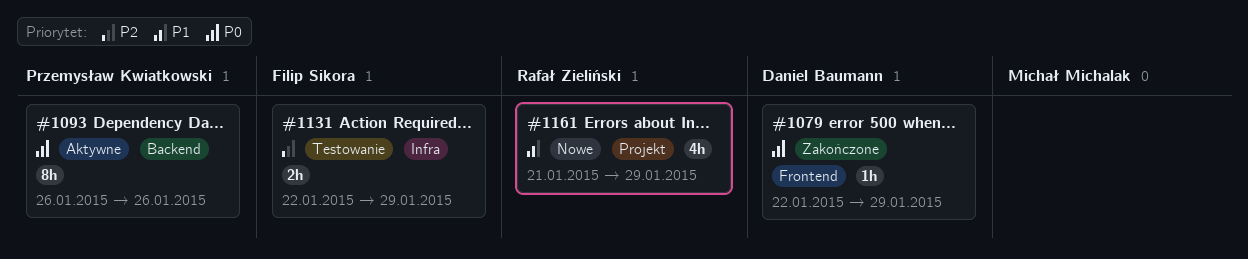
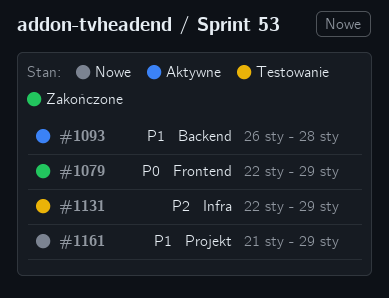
#1093, priority: P0 -> P1
#1093, due: Jan 26 -> Jan 28

